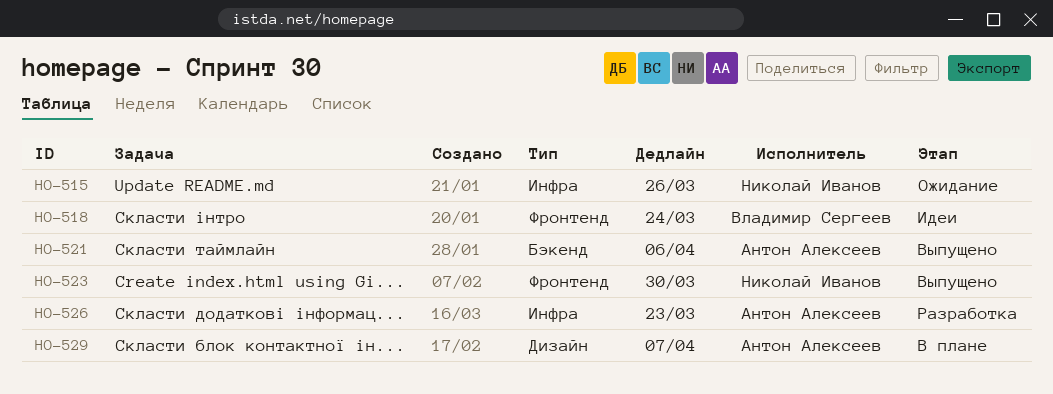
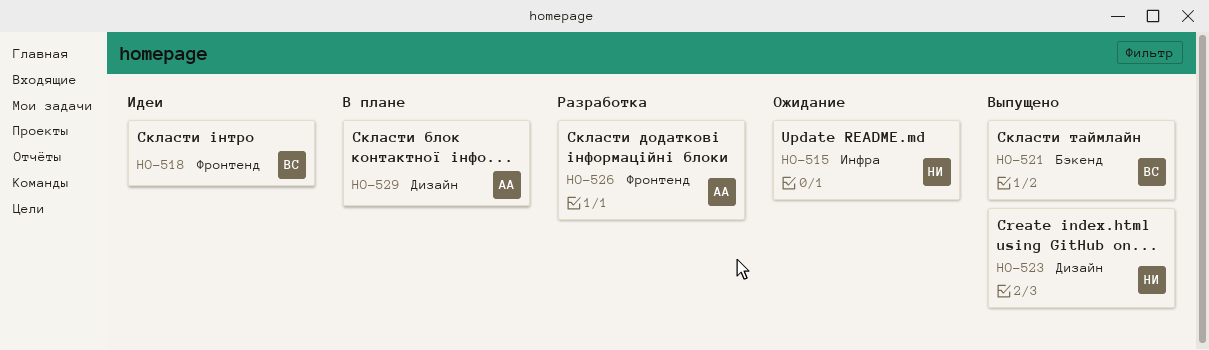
HO-521, owner: Антон Алексеев -> Владимир Сергеев
HO-523, label: Фронтенд -> Дизайн
HO-526, label: Инфра -> Фронтенд

